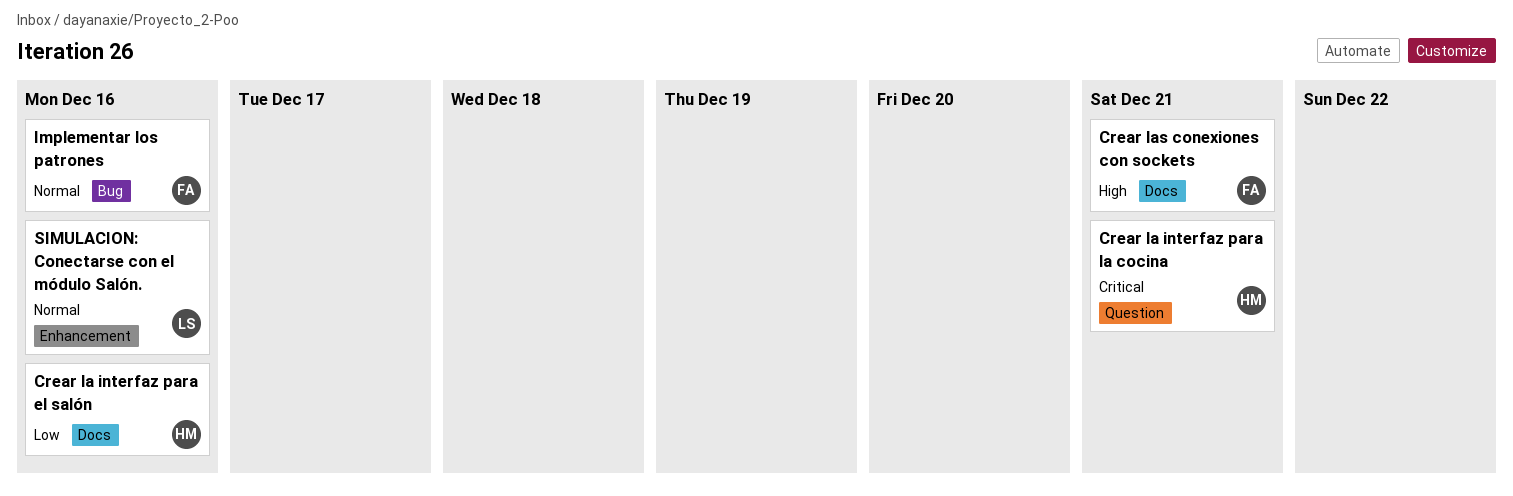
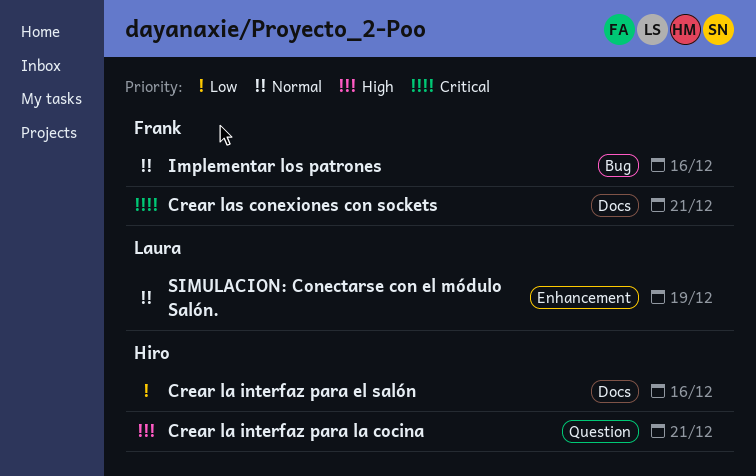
Crear la interfaz para la cocina, priority: Critical -> High
Crear las conexiones con sockets, priority: High -> Critical
SIMULACION: Conectarse con el módulo Salón., due: Dec 16 -> Dec 19

